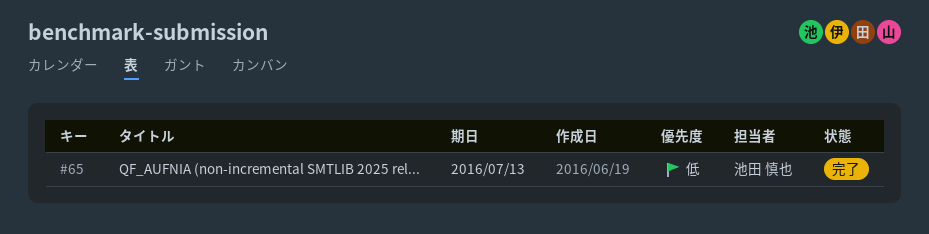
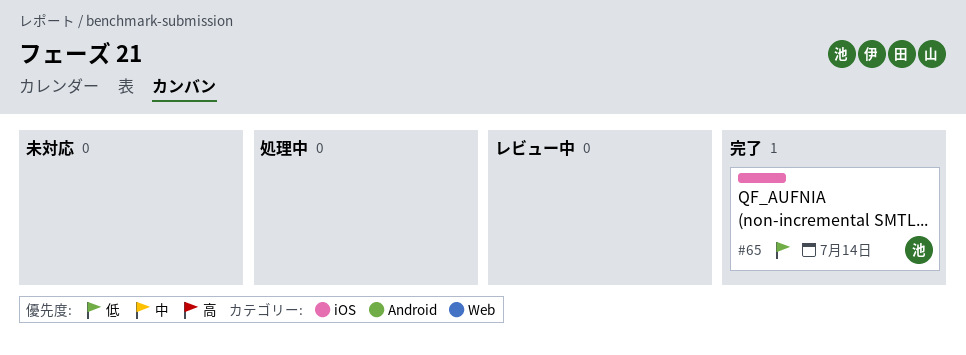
#65, due: Jul 13 -> Jul 14

